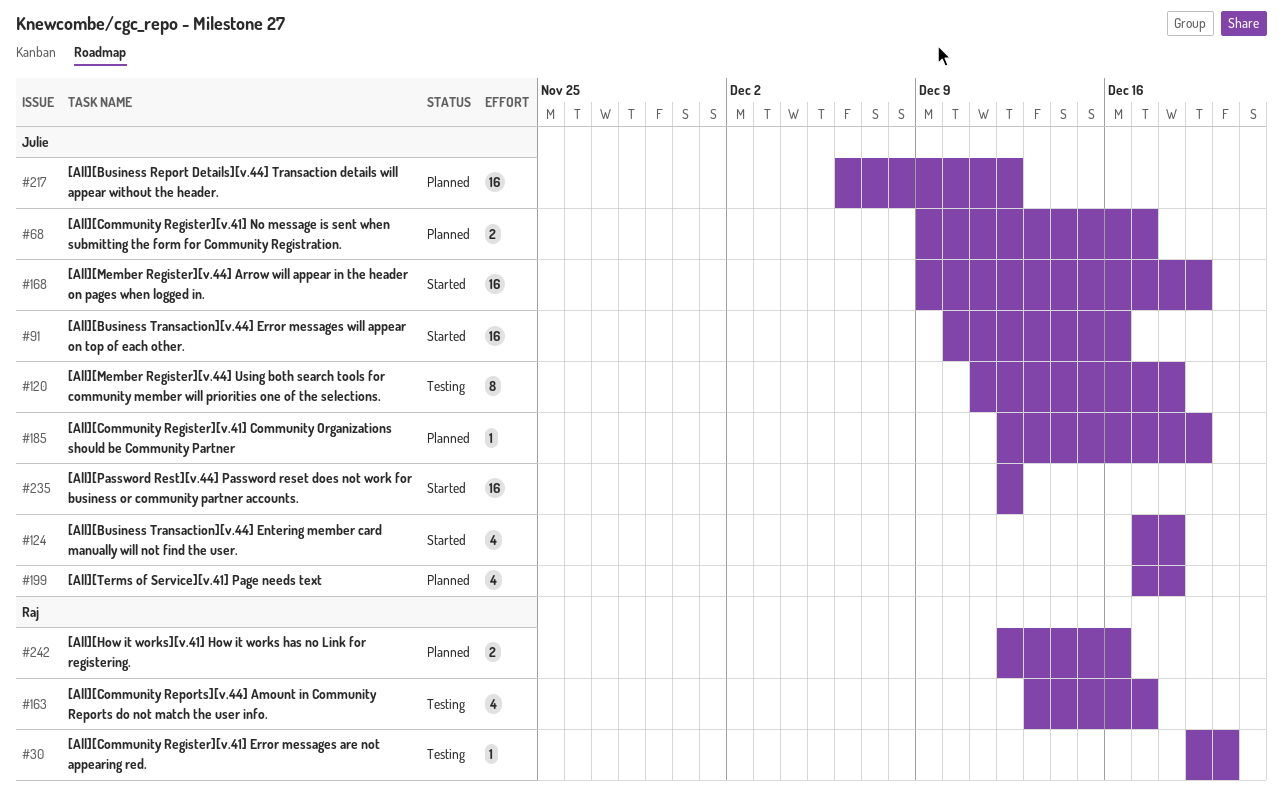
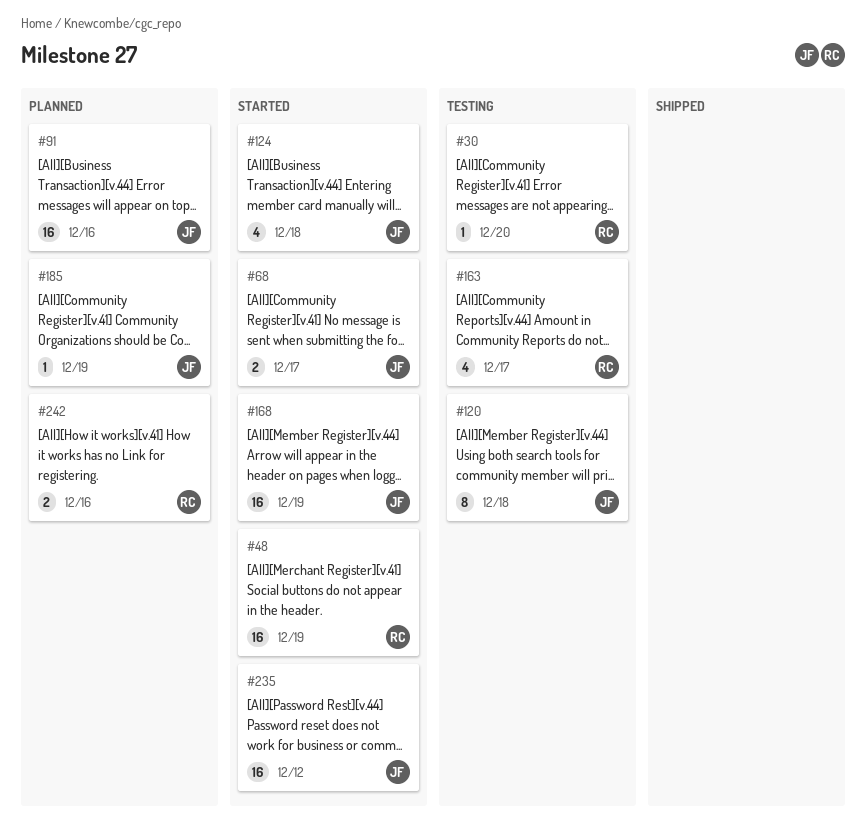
#48: none -> present
#68, status: Planned -> Started
#91, status: Started -> Planned
#199: present -> none
#217: present -> none

